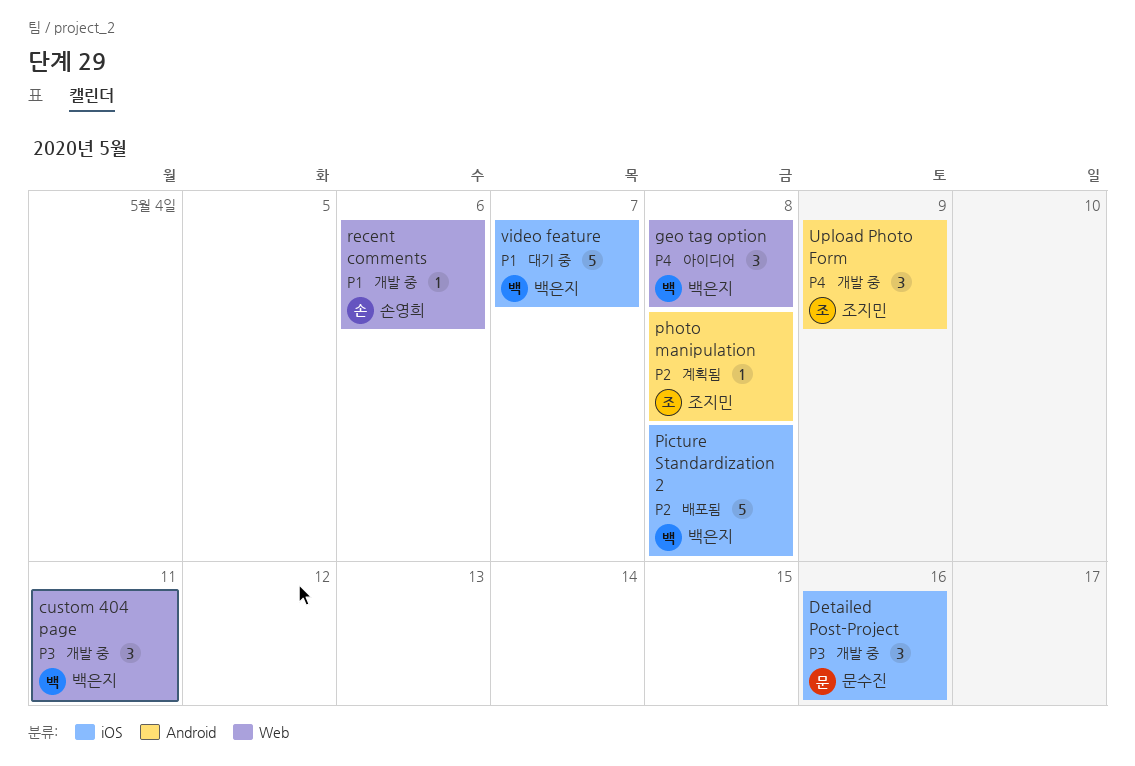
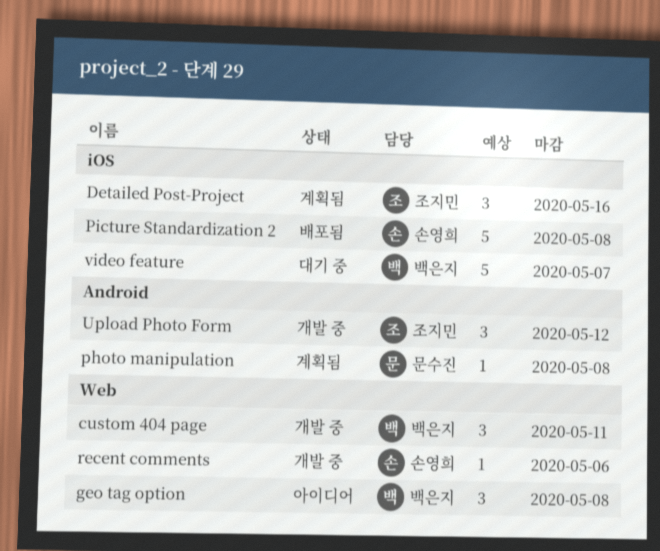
Detailed Post-Project, status: 개발 중 -> 계획됨
Detailed Post-Project, owner: 문수진 -> 조지민
photo manipulation, owner: 조지민 -> 문수진
Picture Standardization 2, owner: 백은지 -> 손영희
Upload Photo Form, due: May 9 -> May 12

